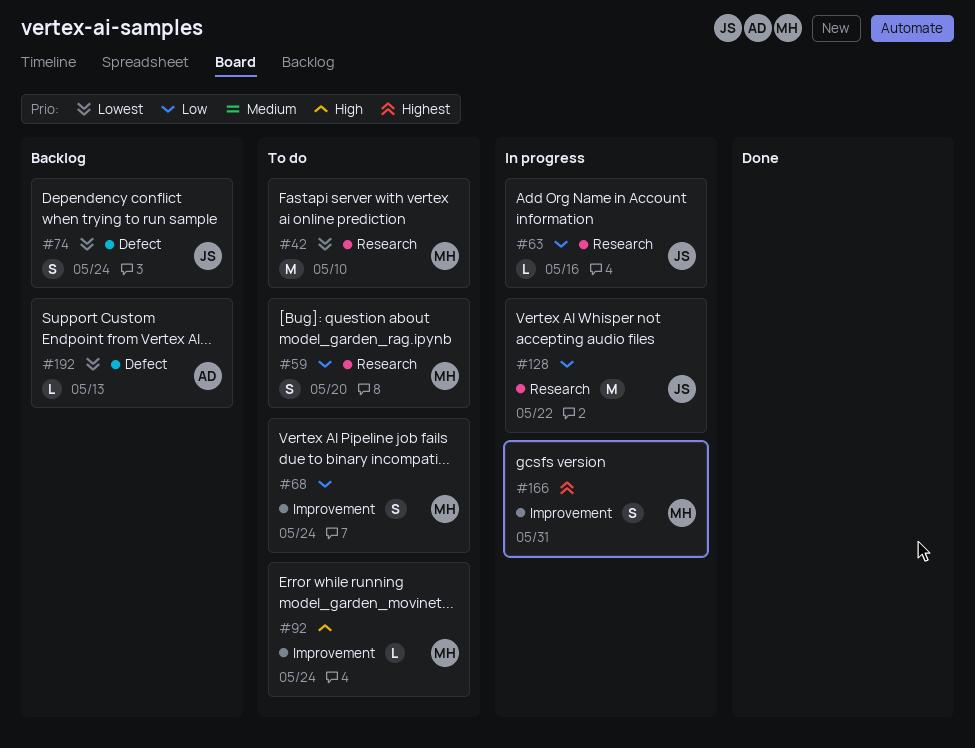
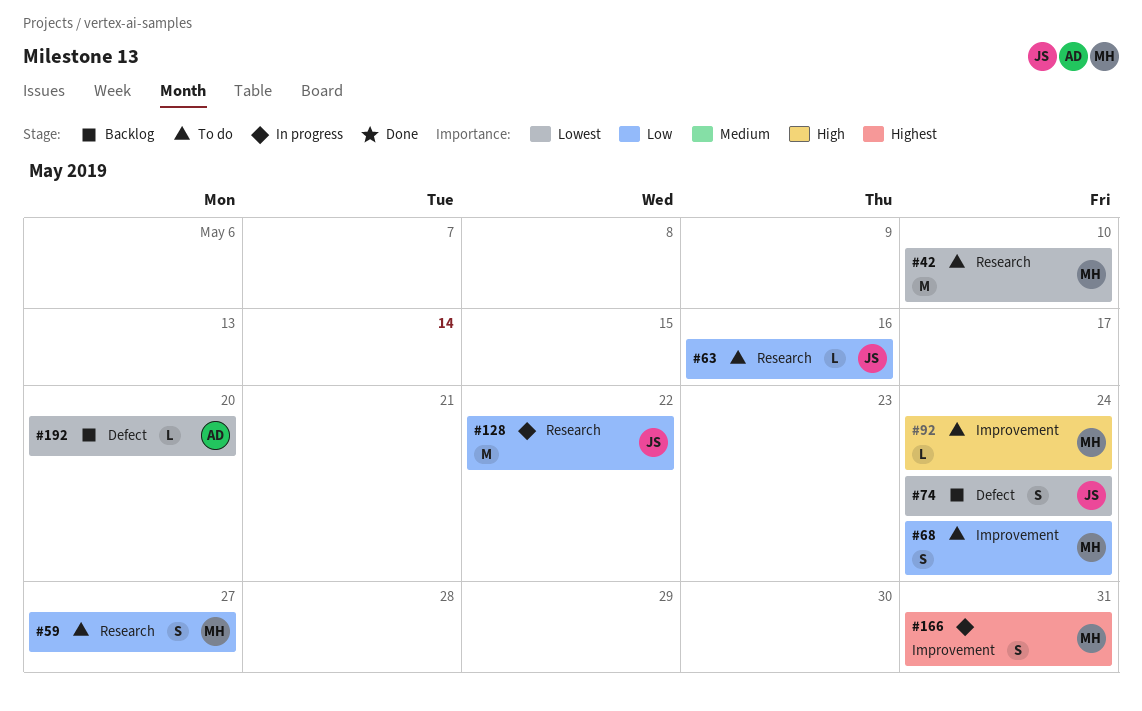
#59, due: May 20 -> May 27
#63, status: In progress -> To do
#192, due: May 13 -> May 20

